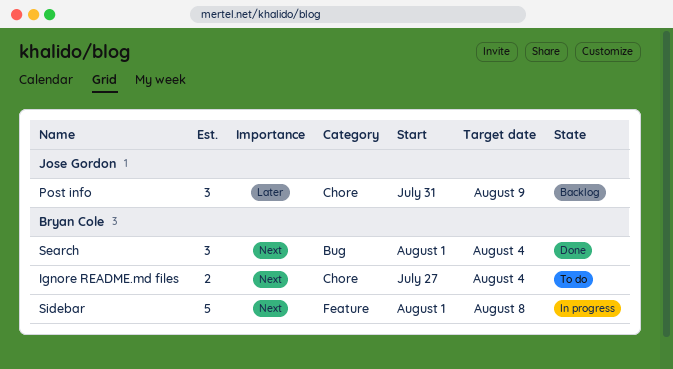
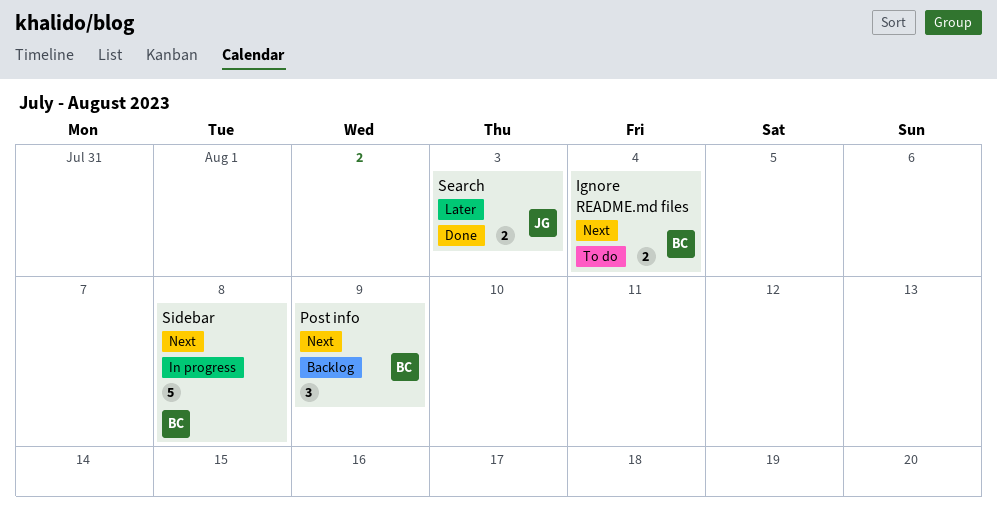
Post info, owner: Jose Gordon -> Bryan Cole
Post info, priority: Later -> Next
Search, owner: Bryan Cole -> Jose Gordon
Search, priority: Next -> Later
Search, estimate: 3 -> 2
Search, due: Aug 4 -> Aug 3

